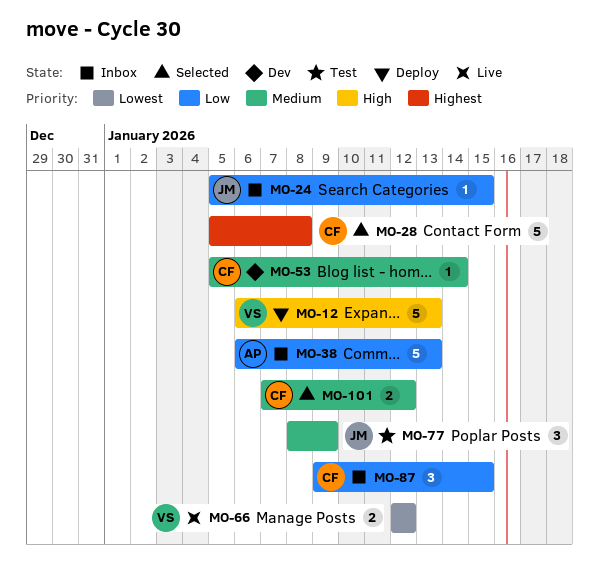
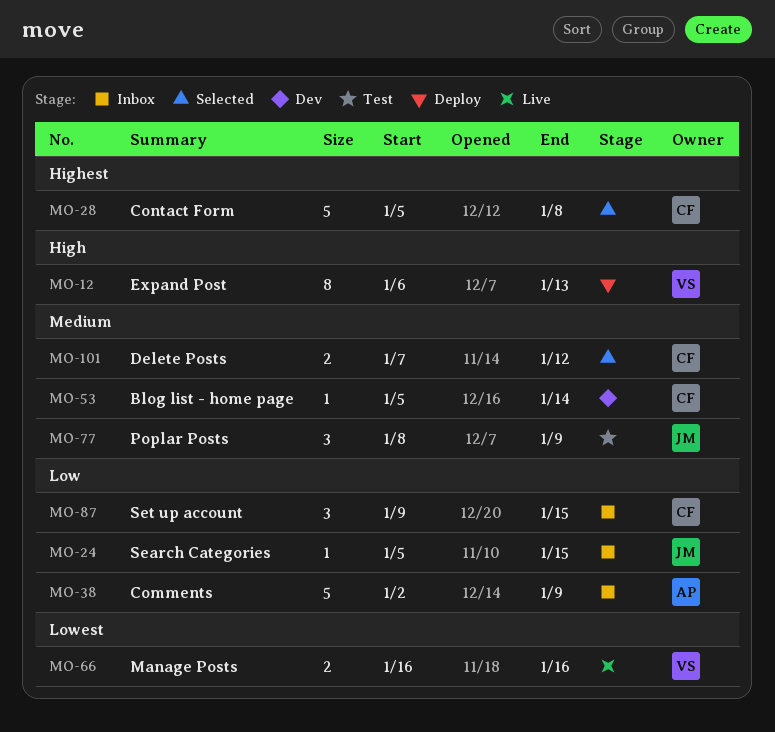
MO-12, estimate: 5 -> 8
MO-38, start: Jan 6 -> Jan 2
MO-38, due: Jan 13 -> Jan 9
MO-66, start: Jan 12 -> Jan 16
MO-66, due: Jan 12 -> Jan 16

